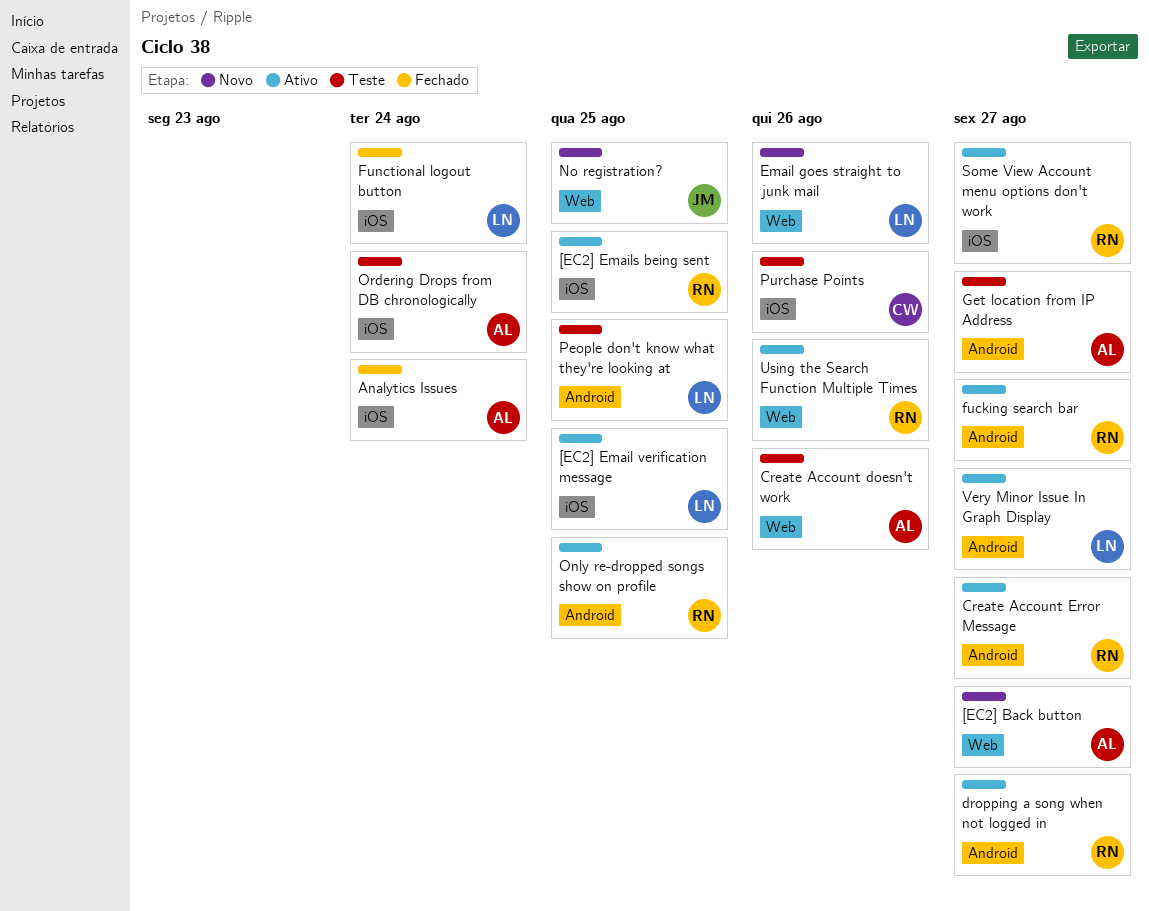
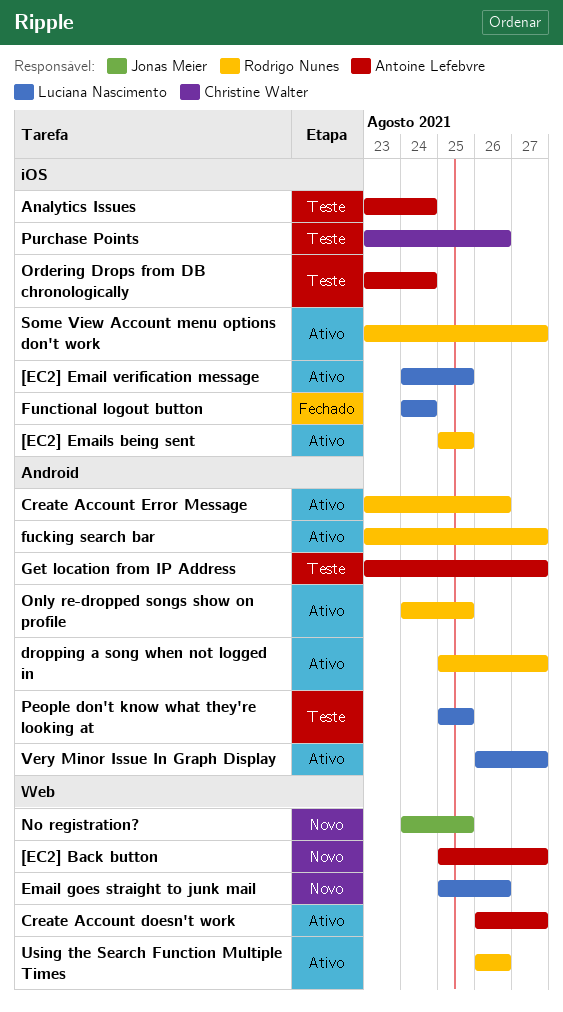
Analytics Issues, status: Fechado -> Teste
Create Account doesn't work, status: Teste -> Ativo
Create Account doesn't work, due: Aug 26 -> Aug 27
Create Account Error Message, due: Aug 27 -> Aug 26

